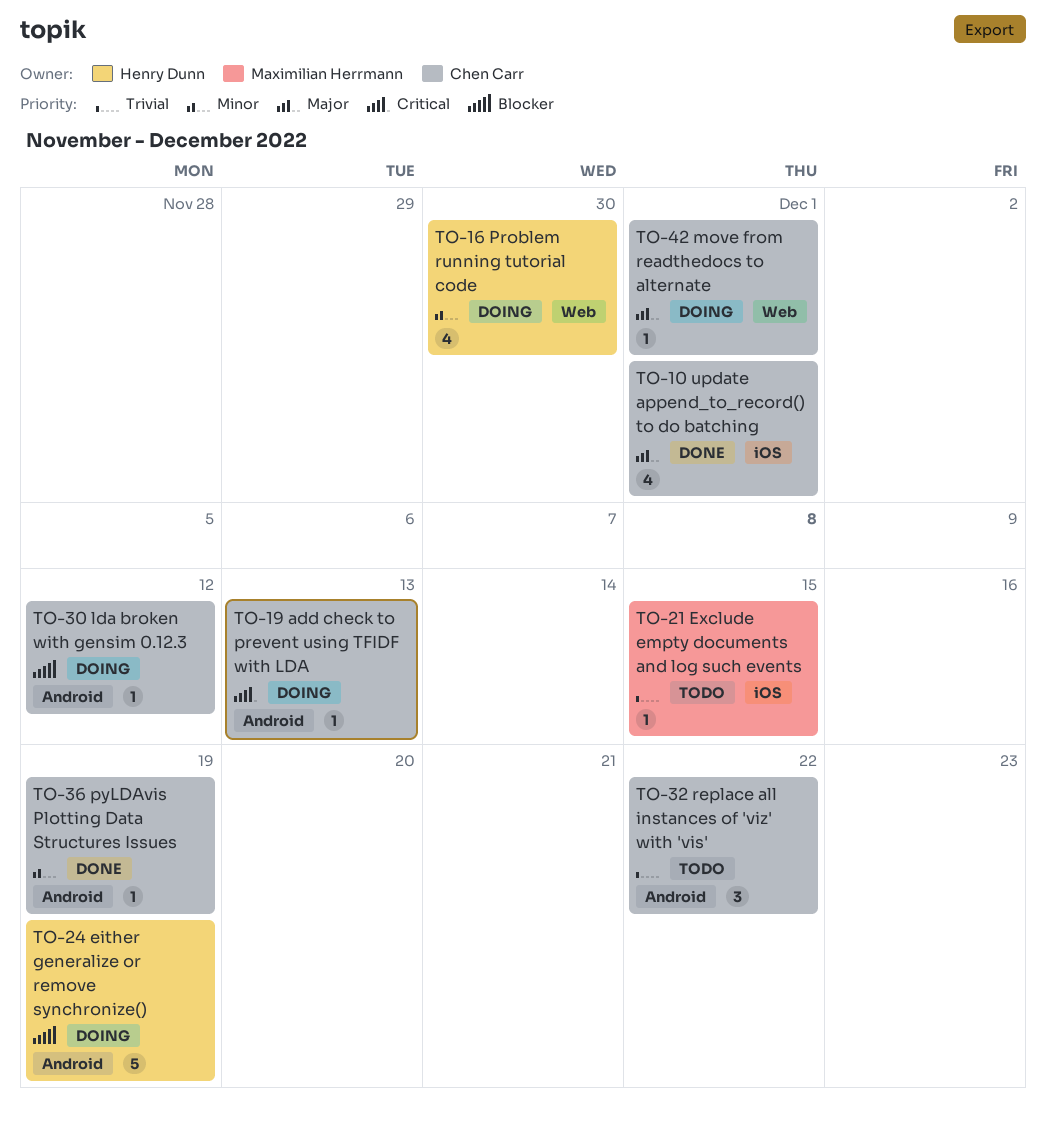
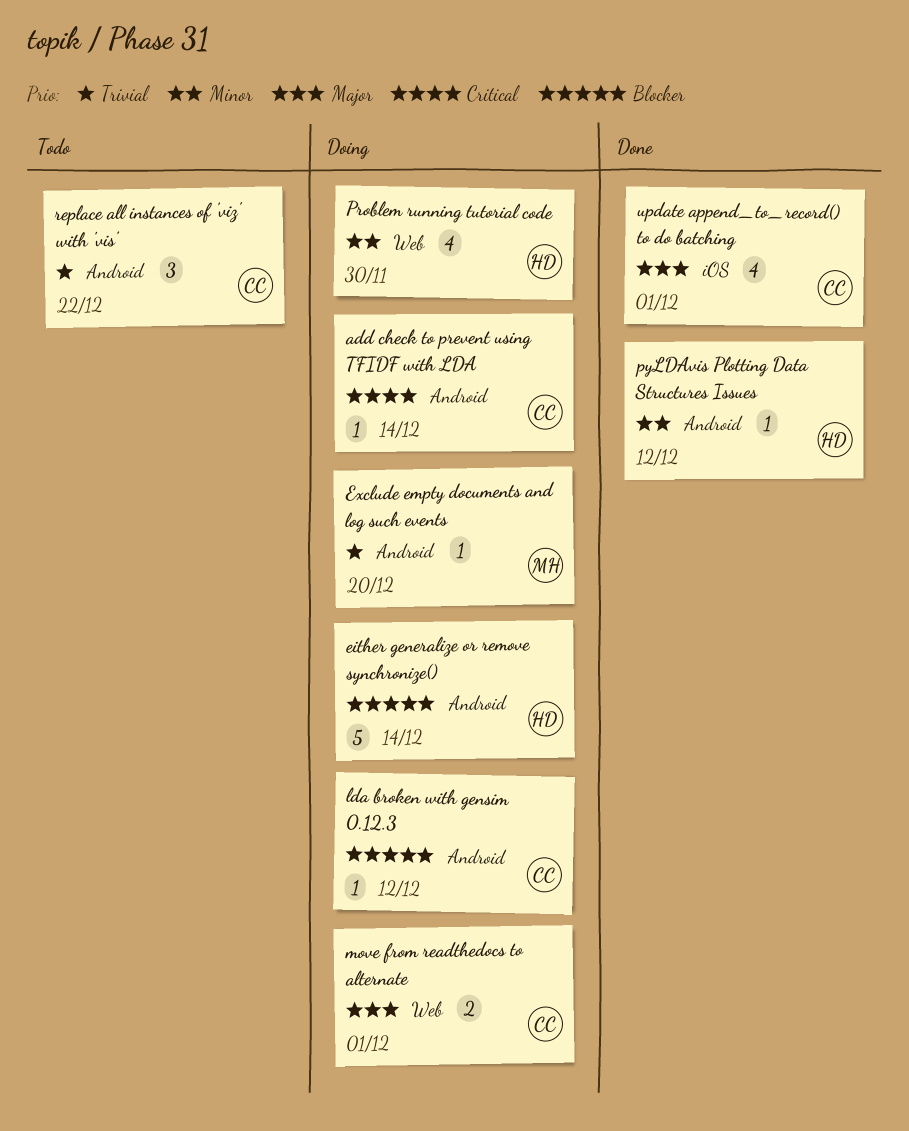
add check to prevent using TFIDF with LDA, due: Dec 13 -> Dec 14
either generalize or remove synchronize(), due: Dec 19 -> Dec 14
Exclude empty documents and log such events, status: Todo -> Doing
Exclude empty documents and log such events, label: iOS -> Android
Exclude empty documents and log such events, due: Dec 15 -> Dec 20
move from readthedocs to alternate, estimate: 1 -> 2
pyLDAvis Plotting Data Structures Issues, owner: Chen Carr -> Henry Dunn
pyLDAvis Plotting Data Structures Issues, due: Dec 19 -> Dec 12

